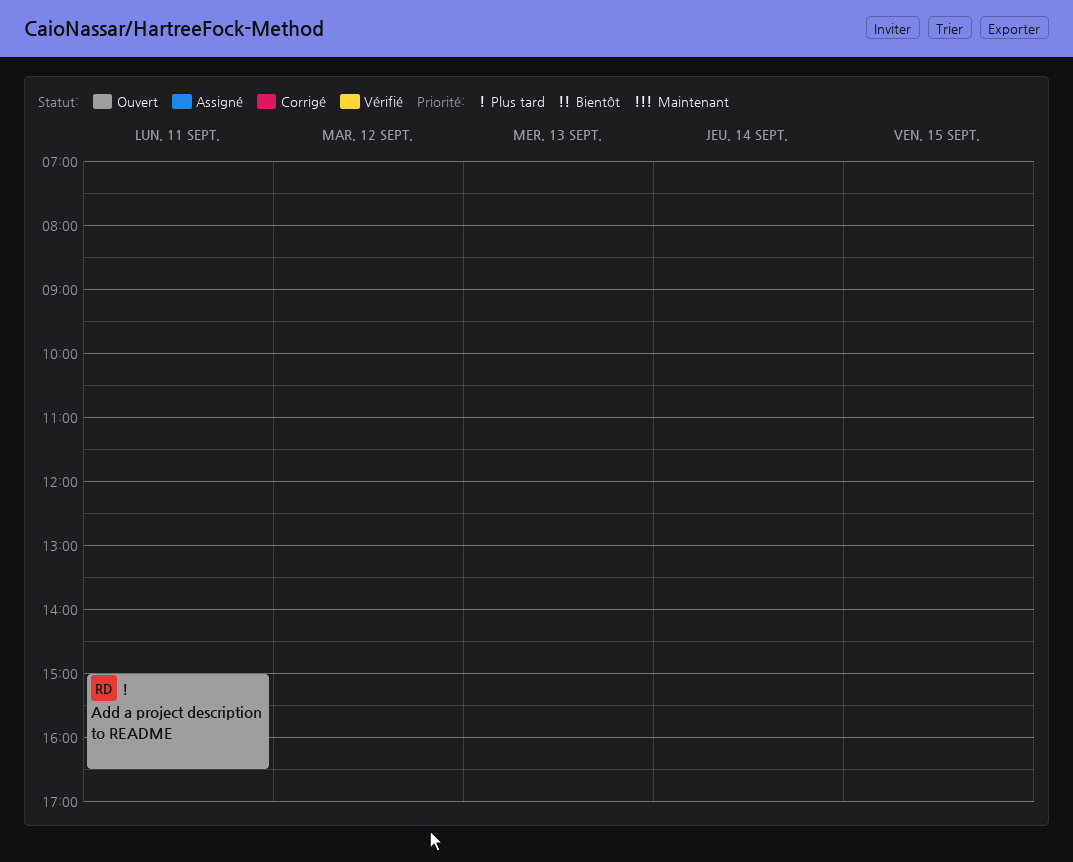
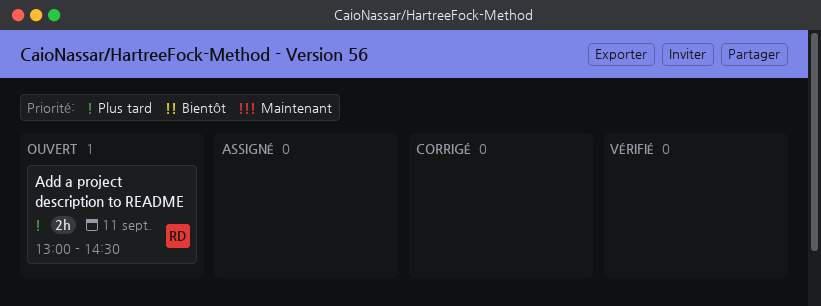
Add a project description to README, begins: 15:00 -> 13:00
Add a project description to README, ends: 16:30 -> 14:30

